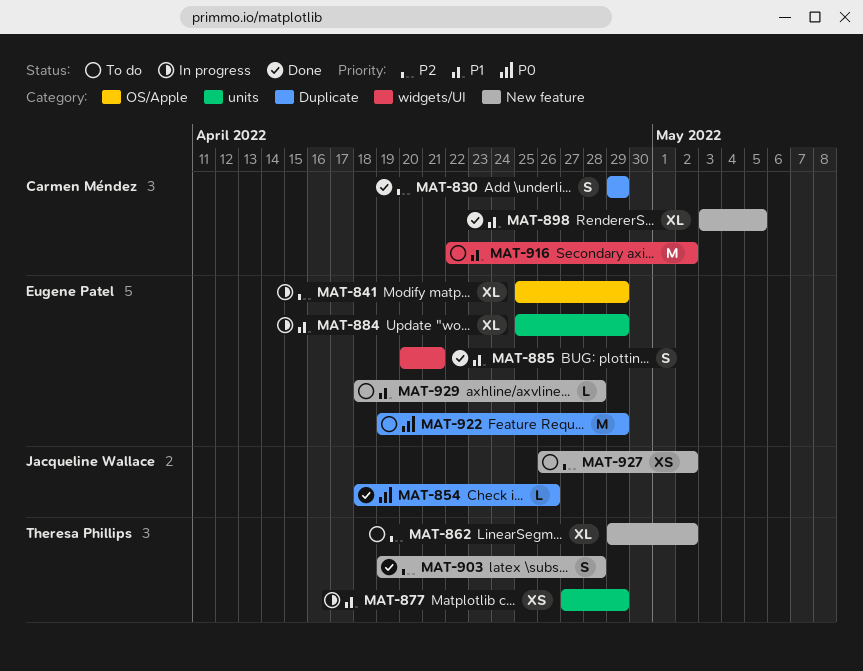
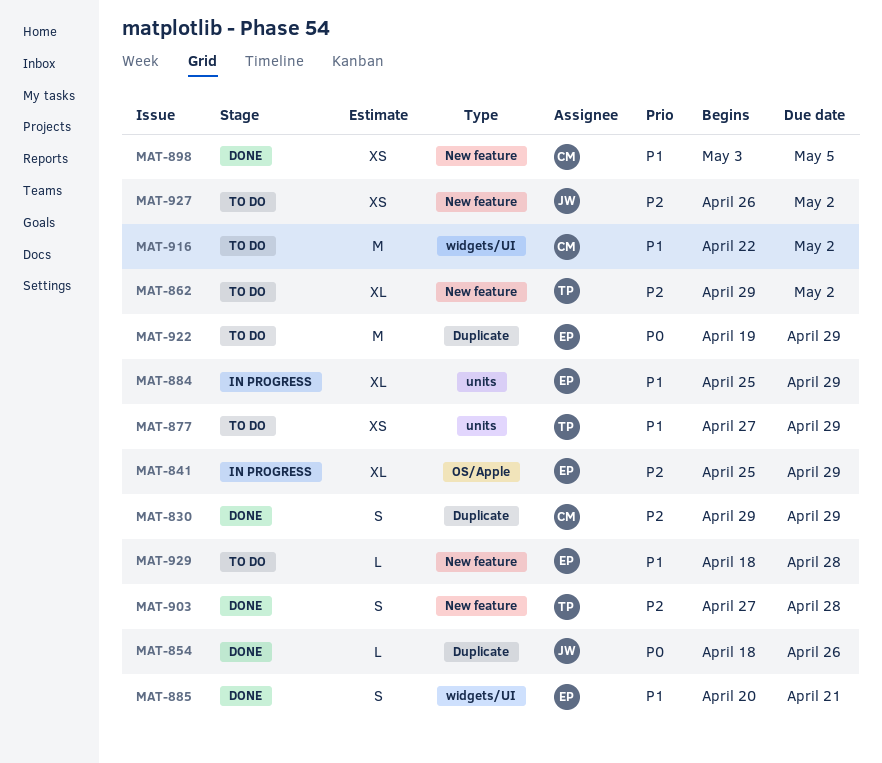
MAT-877, status: In progress -> To do
MAT-898, estimate: XL -> XS
MAT-903, start: Apr 19 -> Apr 27

